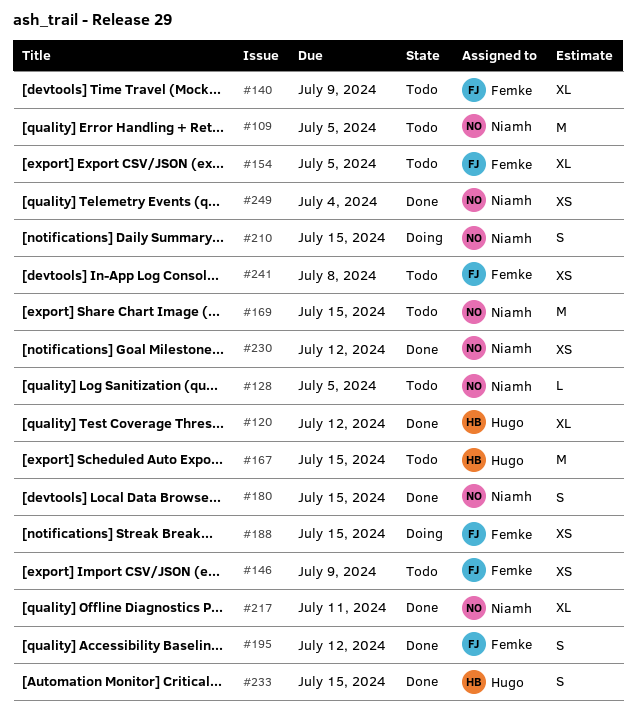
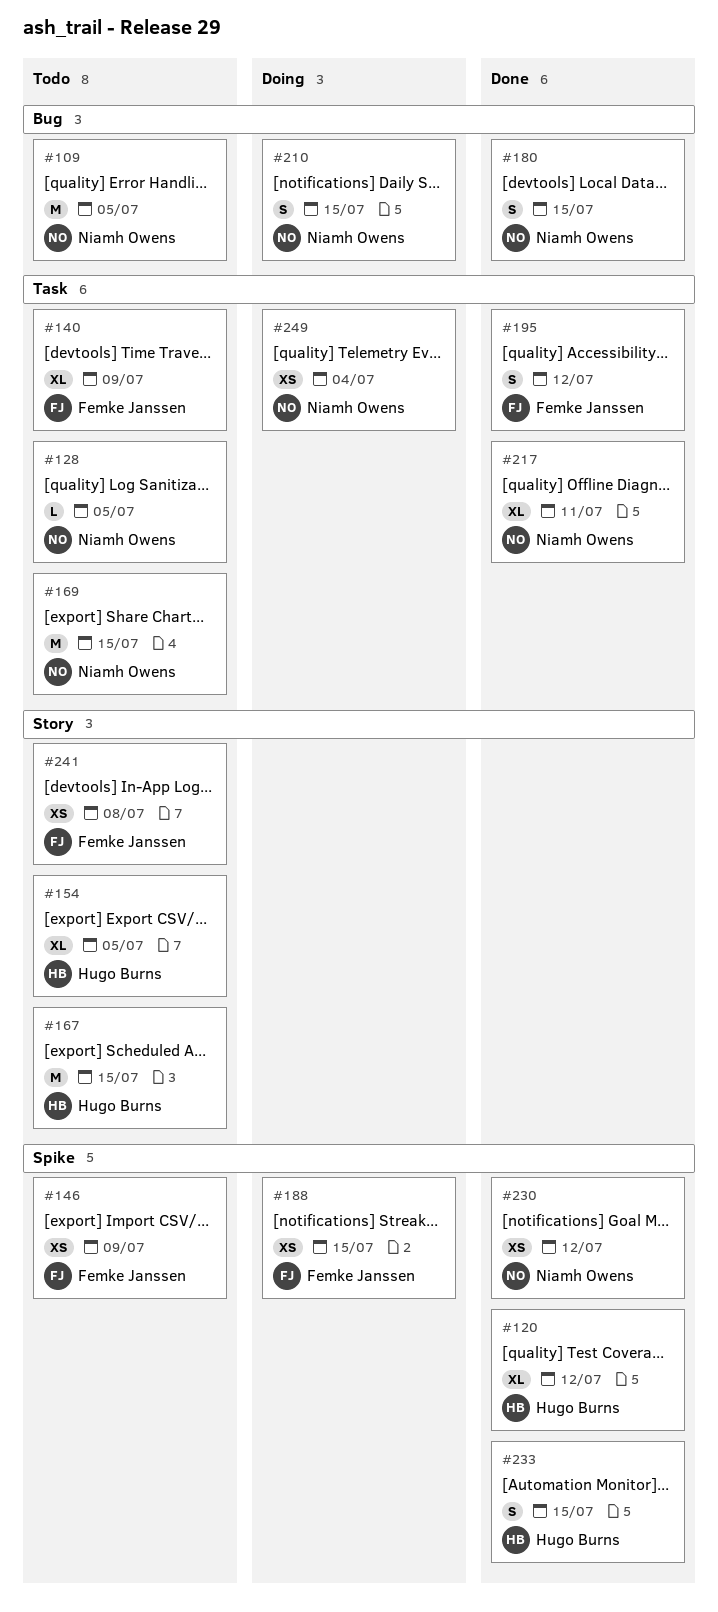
#154, owner: Femke Janssen -> Hugo Burns
#249, status: Done -> Doing

